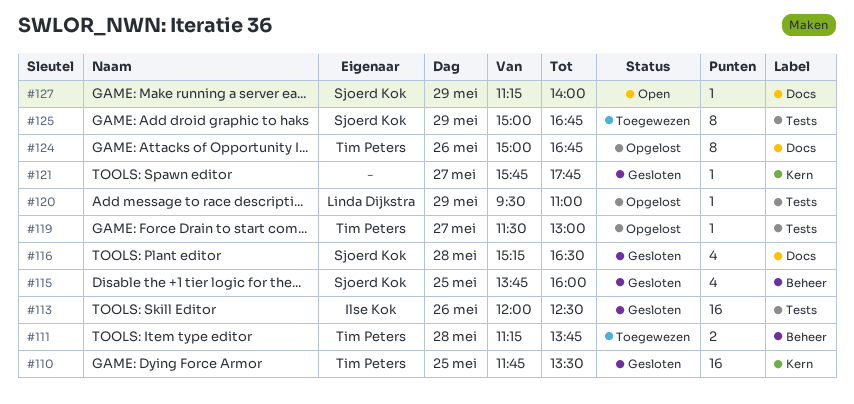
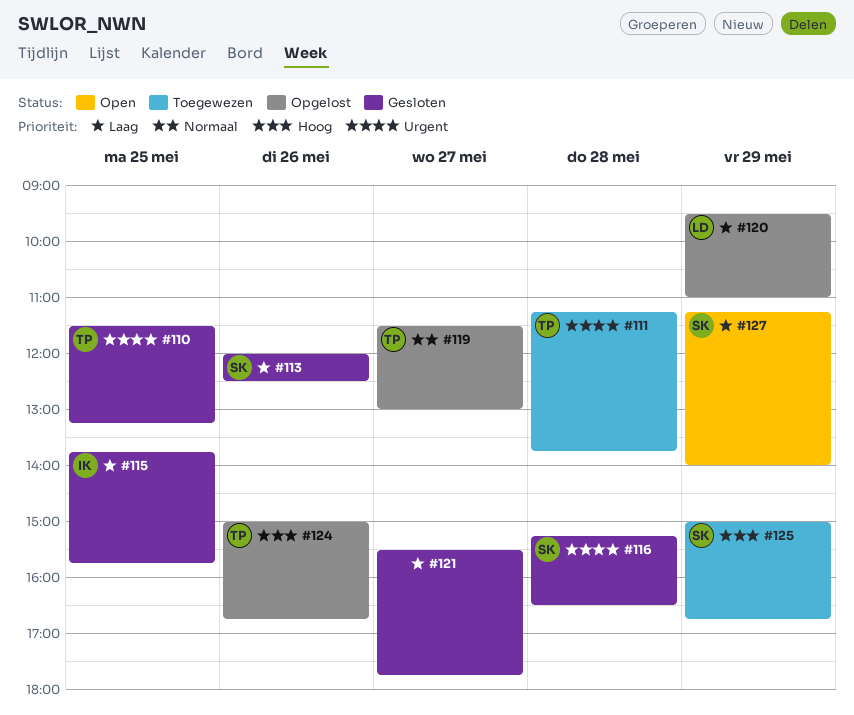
#110, begins: 11:45 -> 11:30
#110, ends: 13:30 -> 13:15
#113, owner: Ilse Kok -> Sjoerd Kok
#115, owner: Sjoerd Kok -> Ilse Kok
#115, ends: 16:00 -> 15:45
#121, begins: 15:45 -> 15:30

